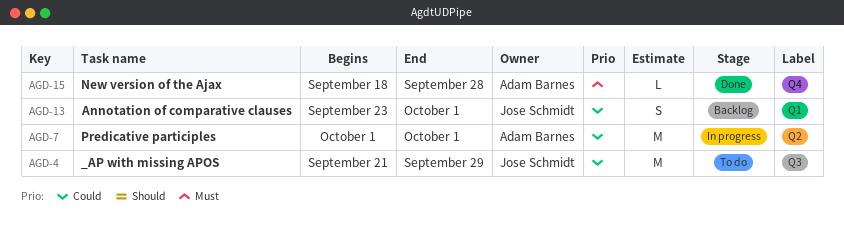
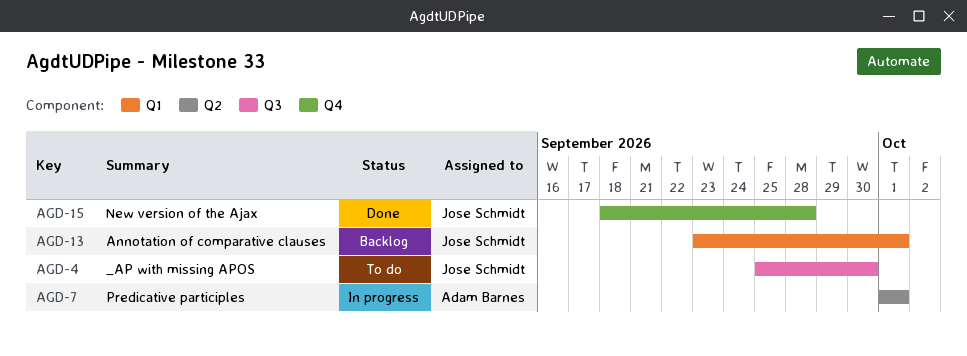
AGD-4, start: Sep 21 -> Sep 25
AGD-4, due: Sep 29 -> Sep 30
AGD-15, owner: Adam Barnes -> Jose Schmidt

